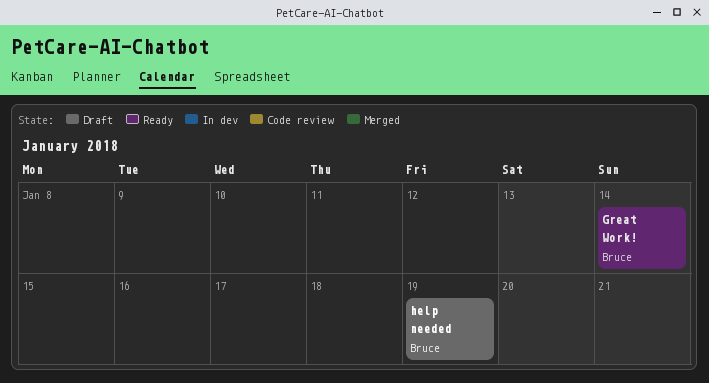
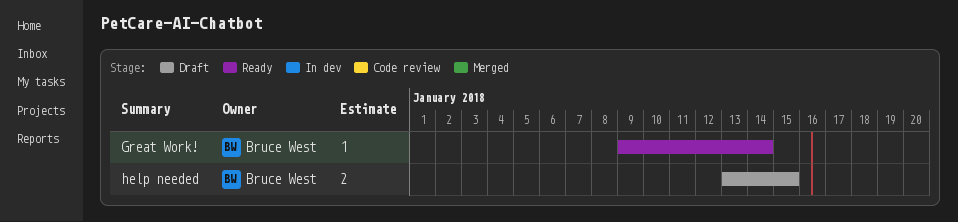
help needed, due: Jan 19 -> Jan 15

